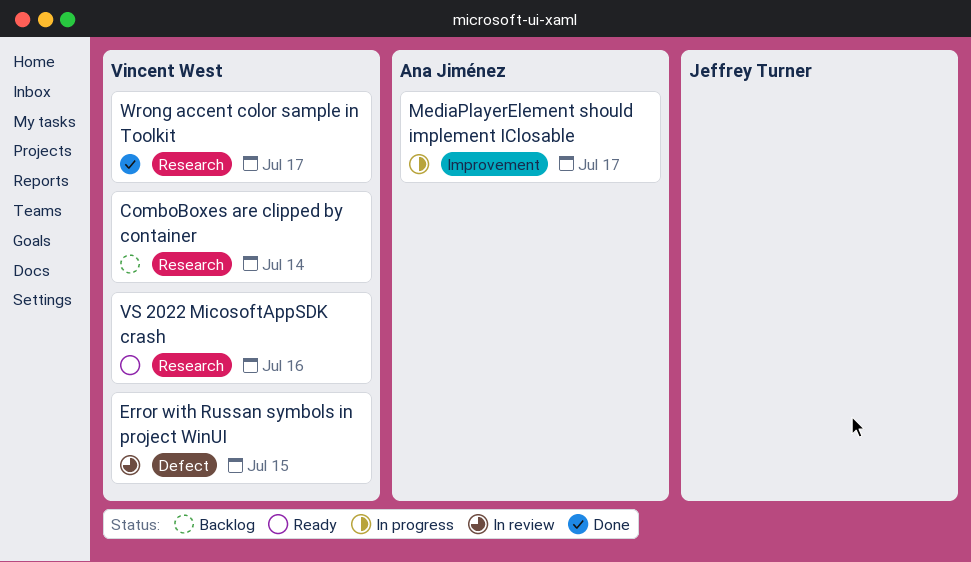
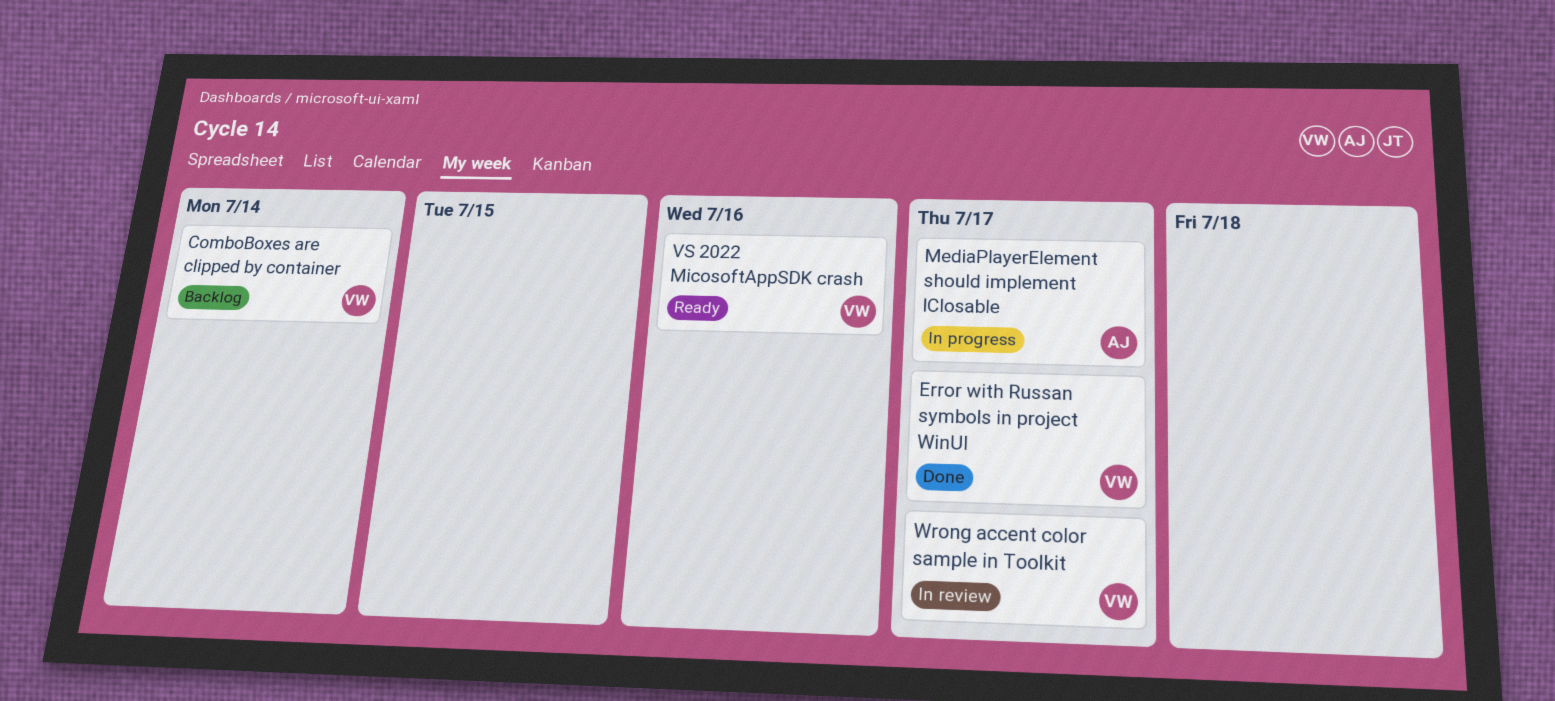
Error with Russan symbols in project WinUI, status: In review -> Done
Error with Russan symbols in project WinUI, due: Jul 15 -> Jul 17
Wrong accent color sample in Toolkit, status: Done -> In review

